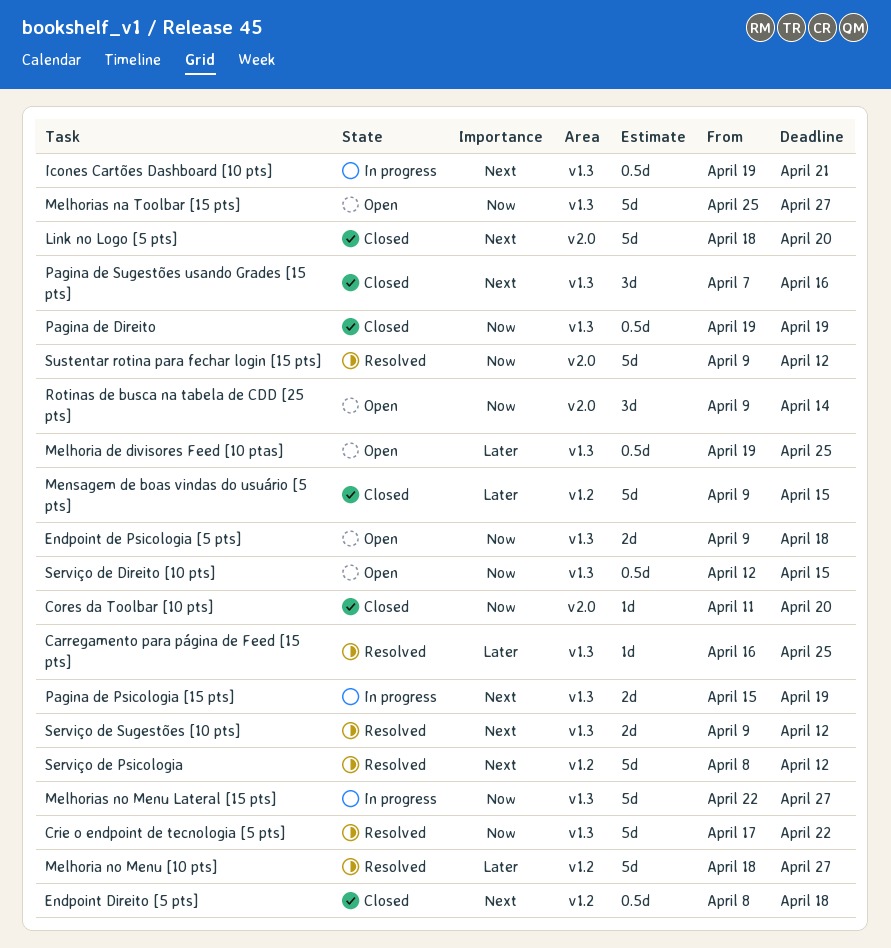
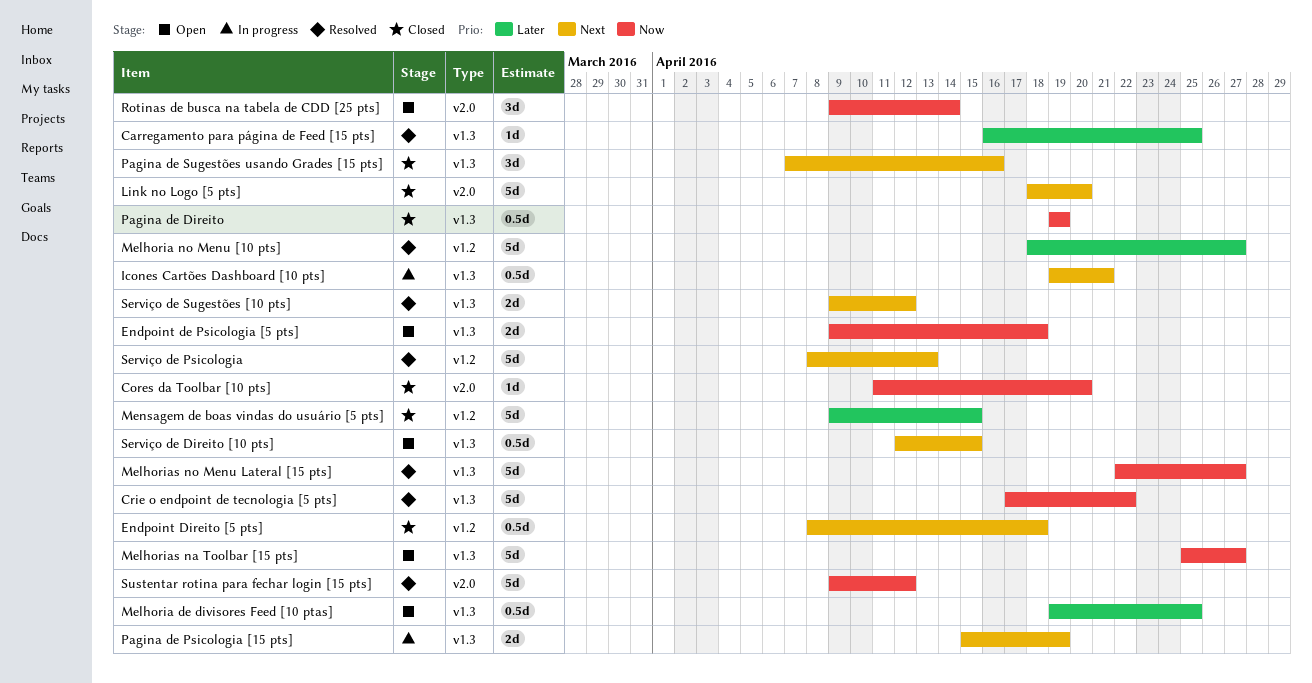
Melhorias no Menu Lateral [15 pts], status: In progress -> Resolved
Serviço de Direito [10 pts], priority: Now -> Next
Serviço de Psicologia, due: Apr 12 -> Apr 13

